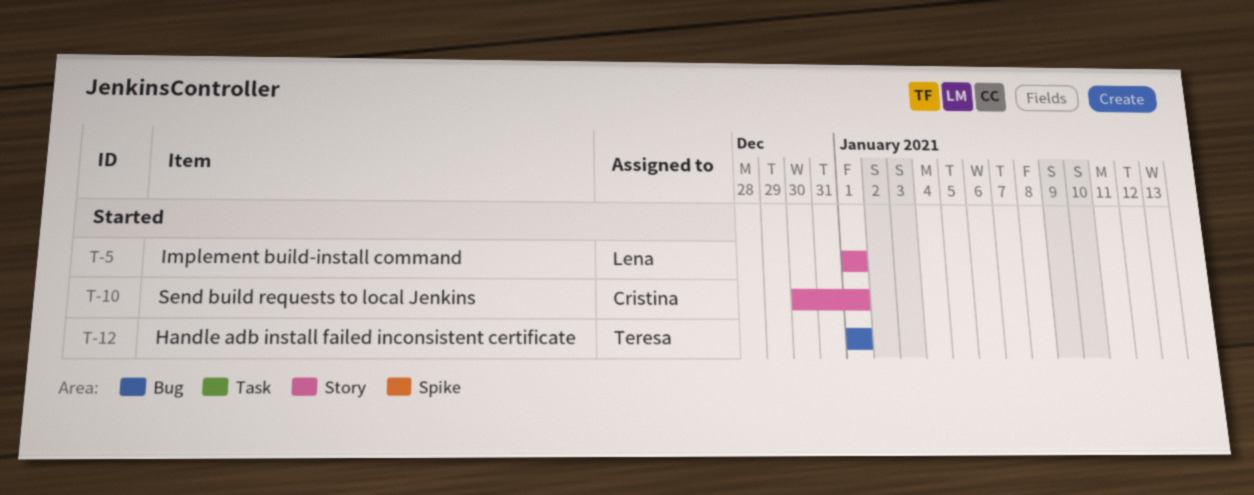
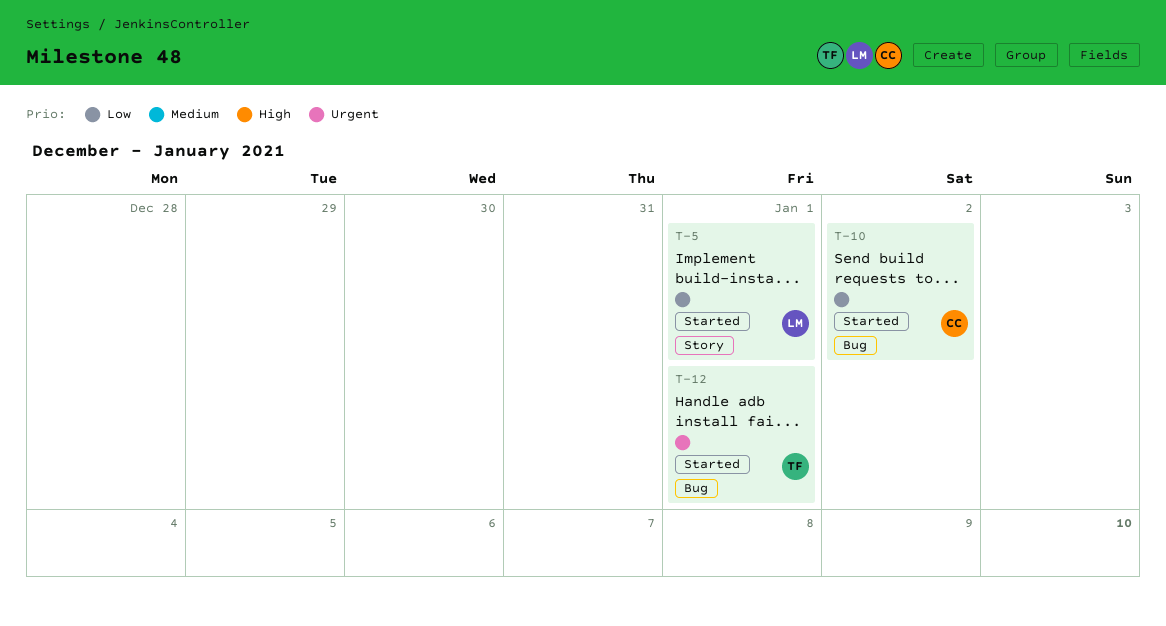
T-10, label: Story -> Bug
T-10, due: Jan 1 -> Jan 2

